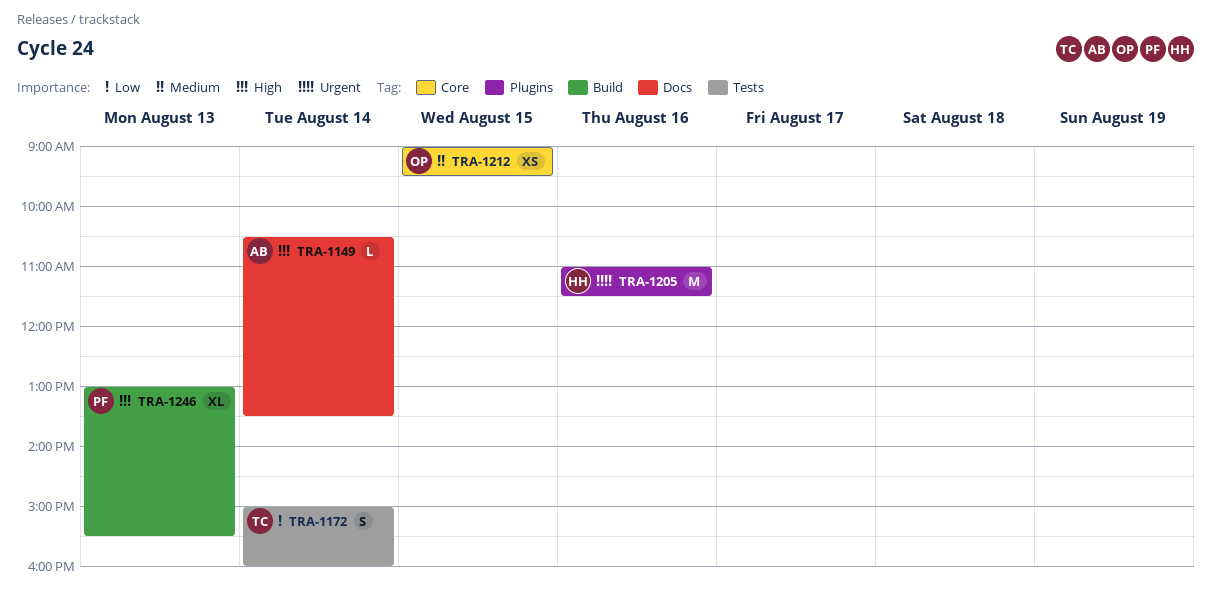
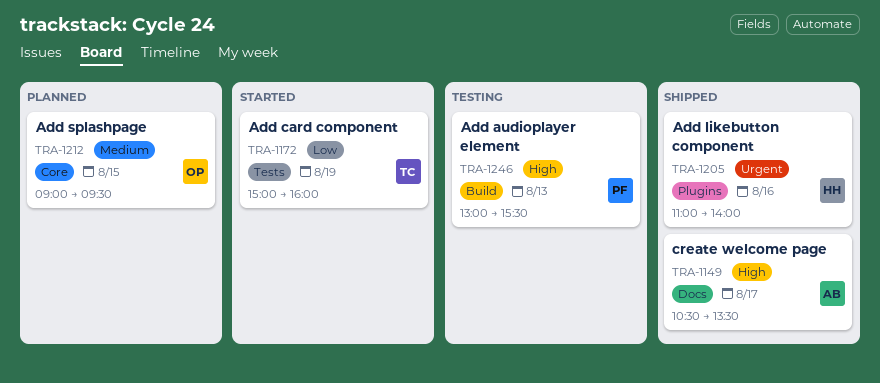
TRA-1149, day: Aug 14 -> Aug 17
TRA-1172, day: Aug 14 -> Aug 19
TRA-1205, ends: 11:30 -> 14:00

